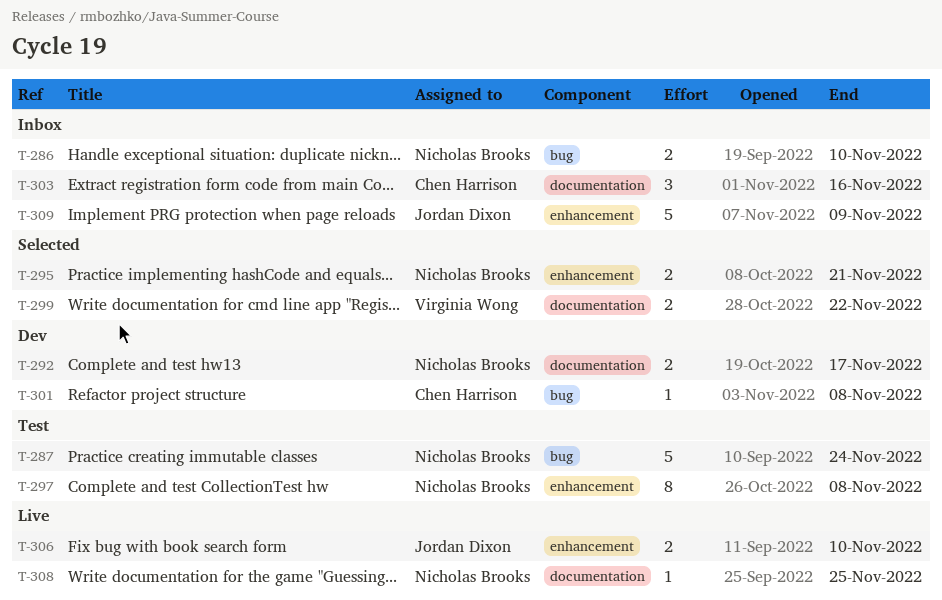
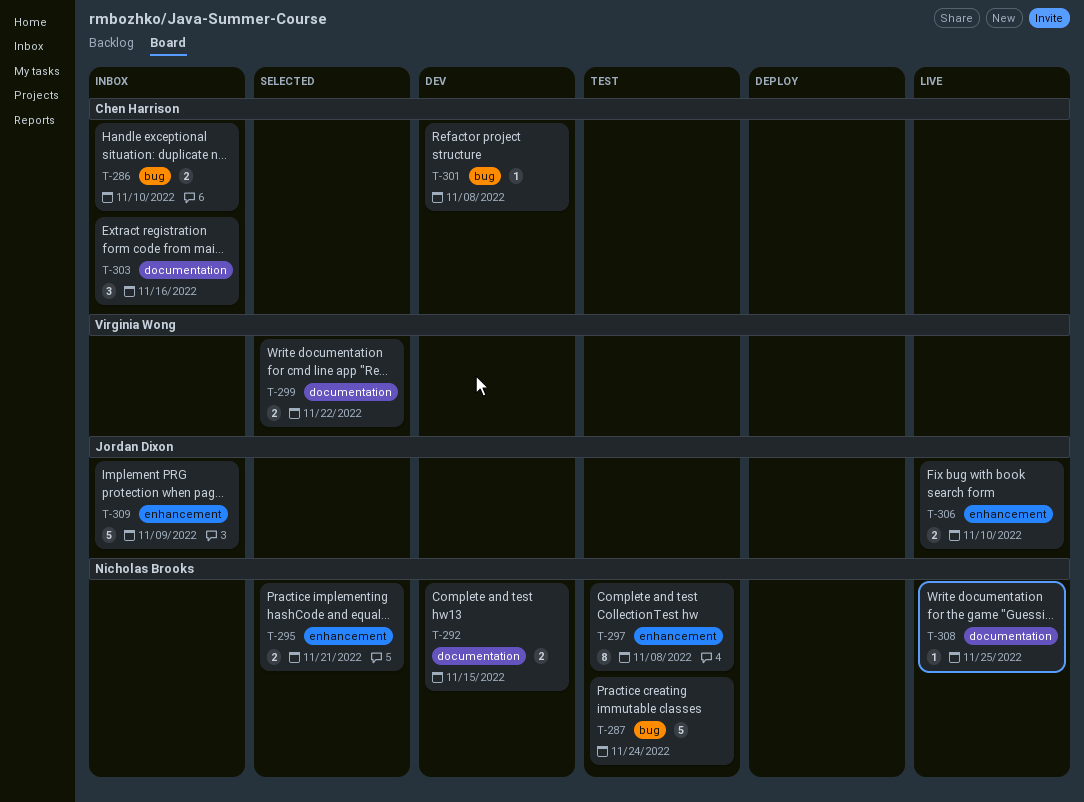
T-286, owner: Nicholas Brooks -> Chen Harrison
T-292, due: Nov 17 -> Nov 15

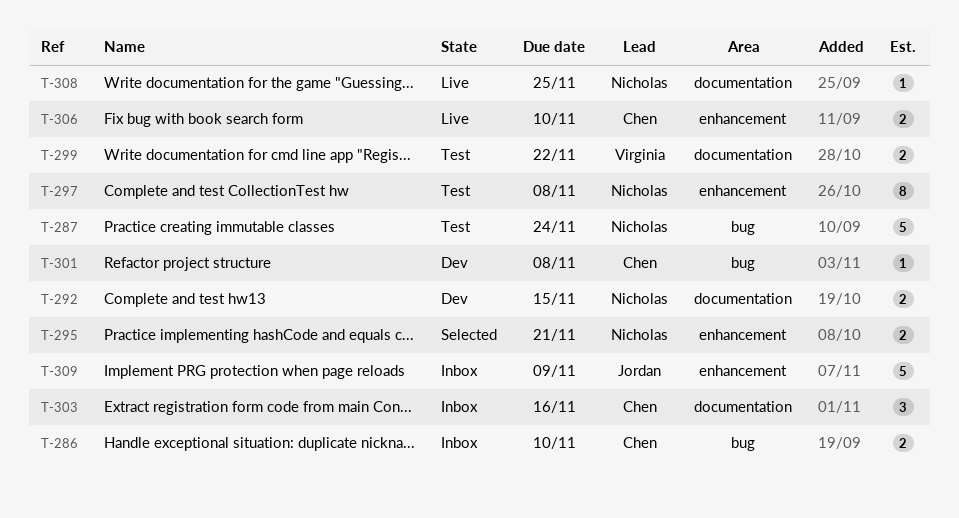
T-299, status: Selected -> Test
T-306, owner: Jordan Dixon -> Chen Harrison

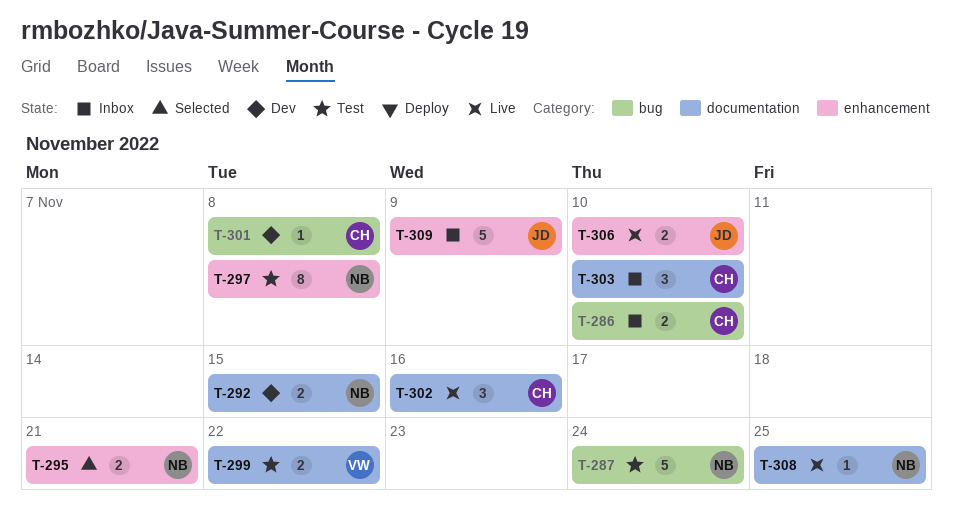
T-302: none -> present
T-303, due: Nov 16 -> Nov 10
T-306, owner: Chen -> Jordan

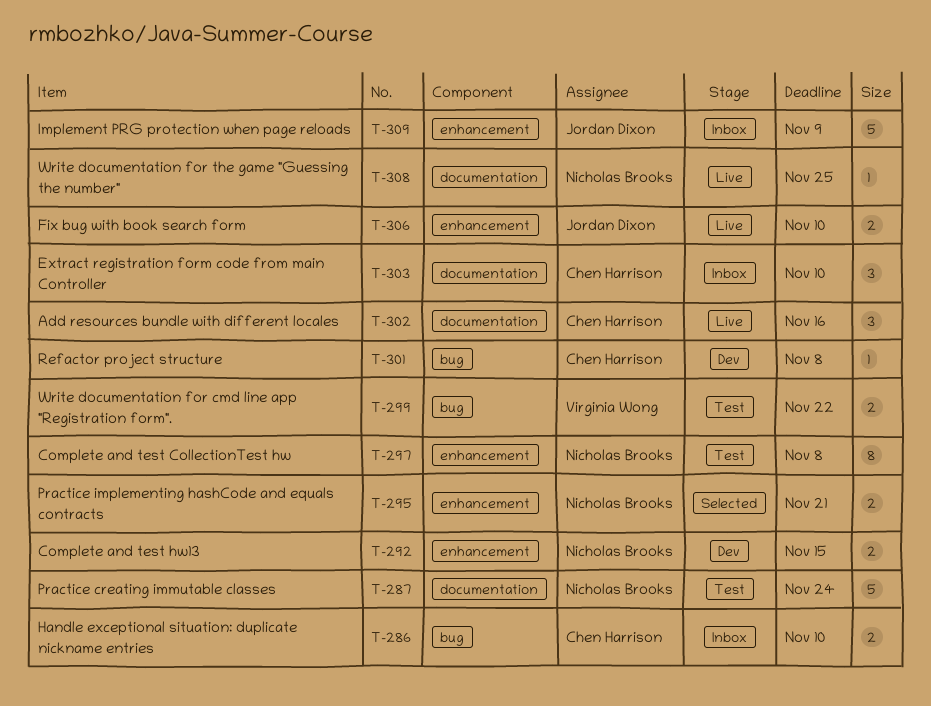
T-287, label: bug -> documentation
T-292, label: documentation -> enhancement
T-299, label: documentation -> bug

